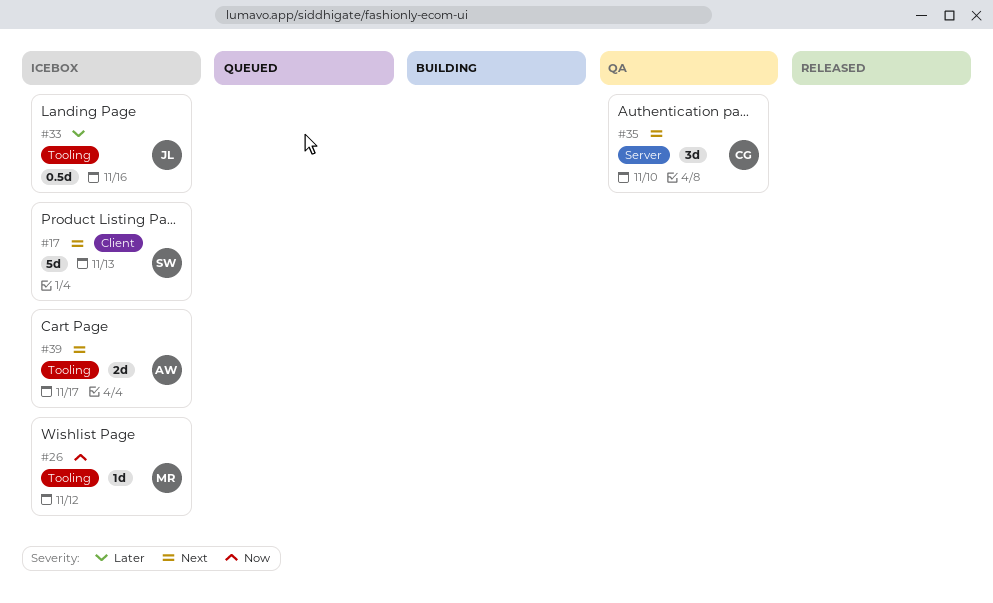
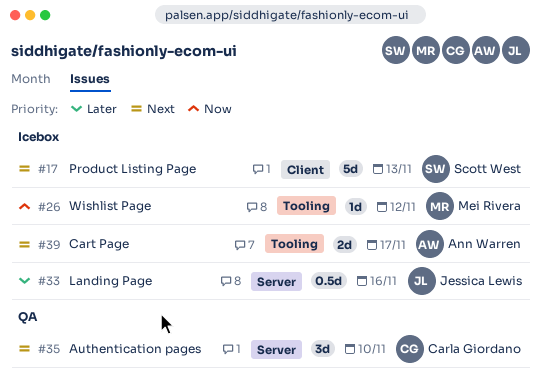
#33, label: Tooling -> Server

